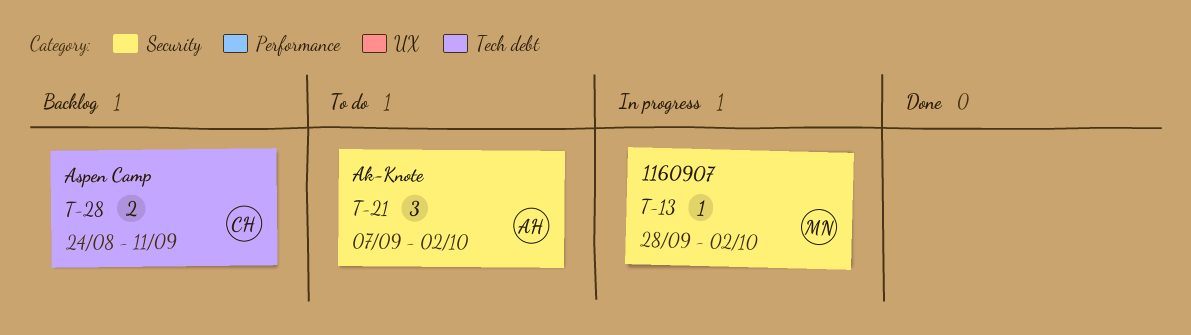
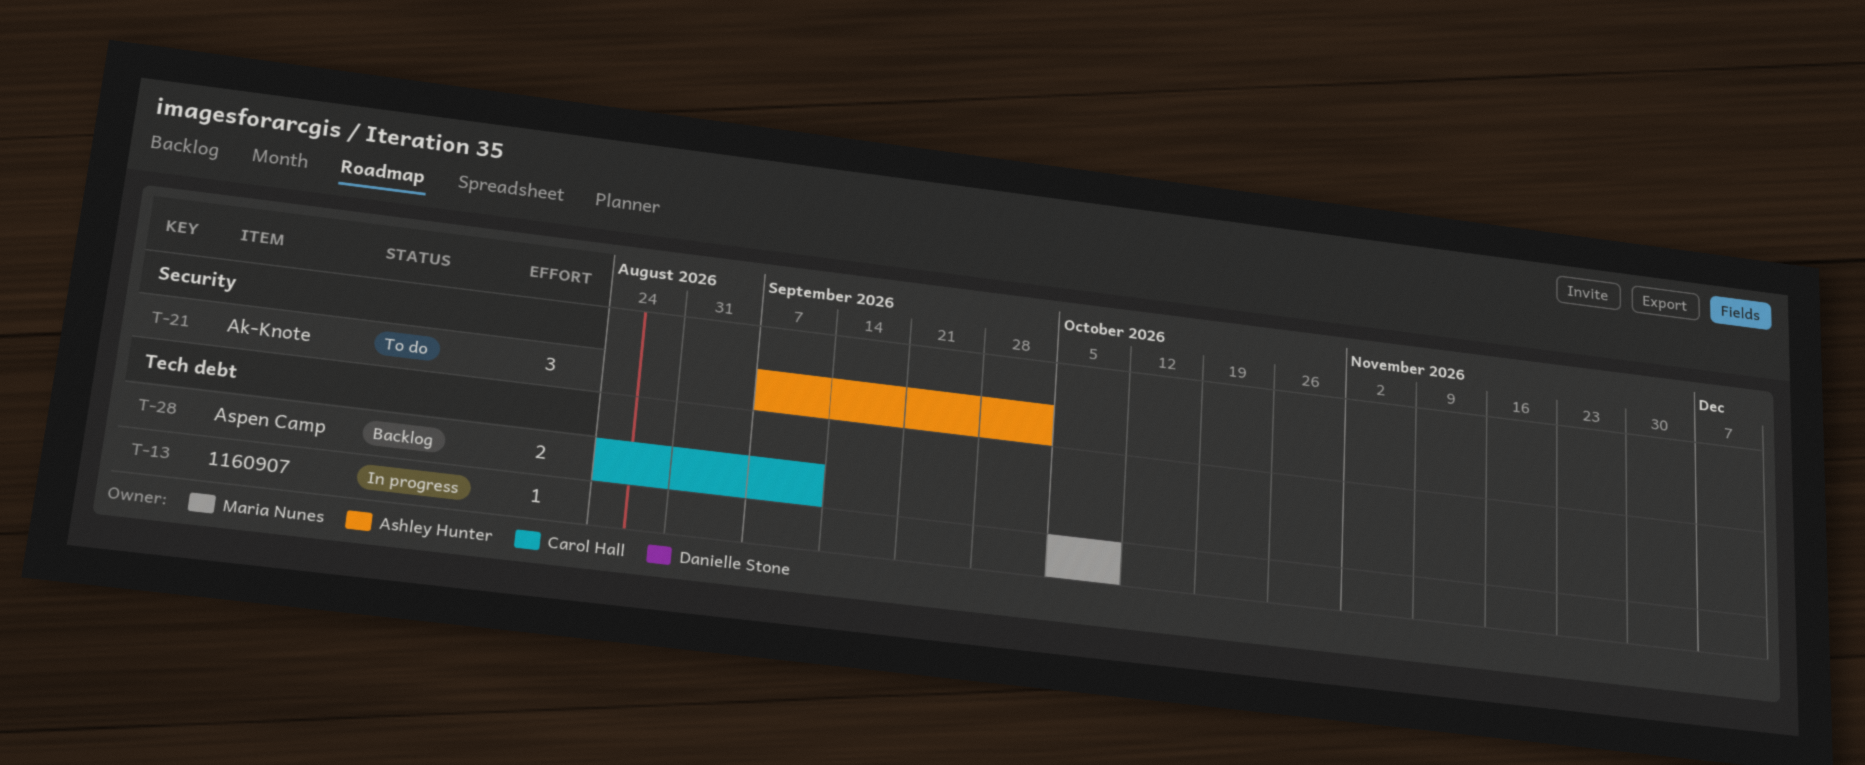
T-13, label: Security -> Tech debt
T-13, start: Sep 28 -> Oct 5
T-13, due: Oct 2 -> Oct 9

